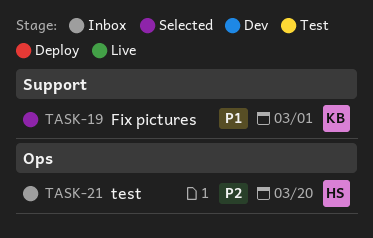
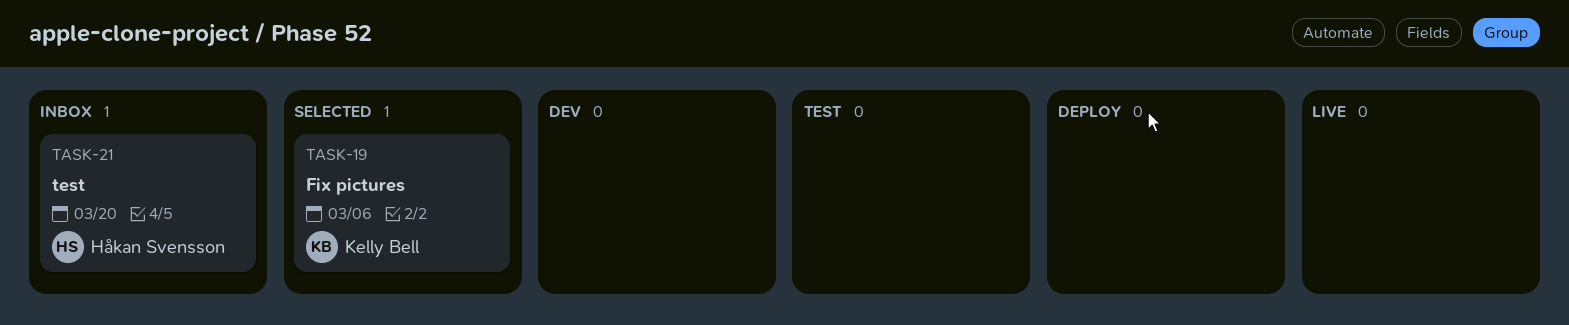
TASK-19, due: Mar 1 -> Mar 6

